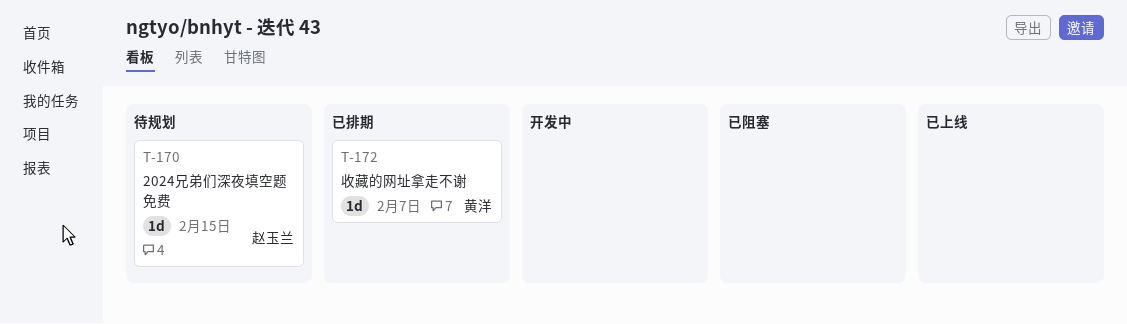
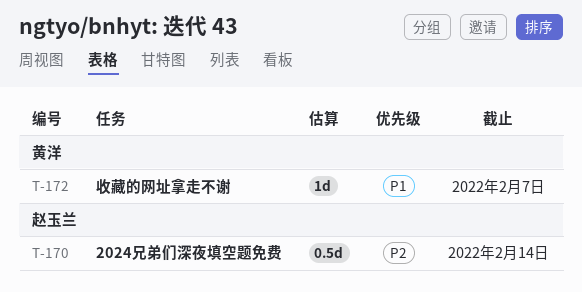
T-170, estimate: 1d -> 0.5d
T-170, due: Feb 15 -> Feb 14

